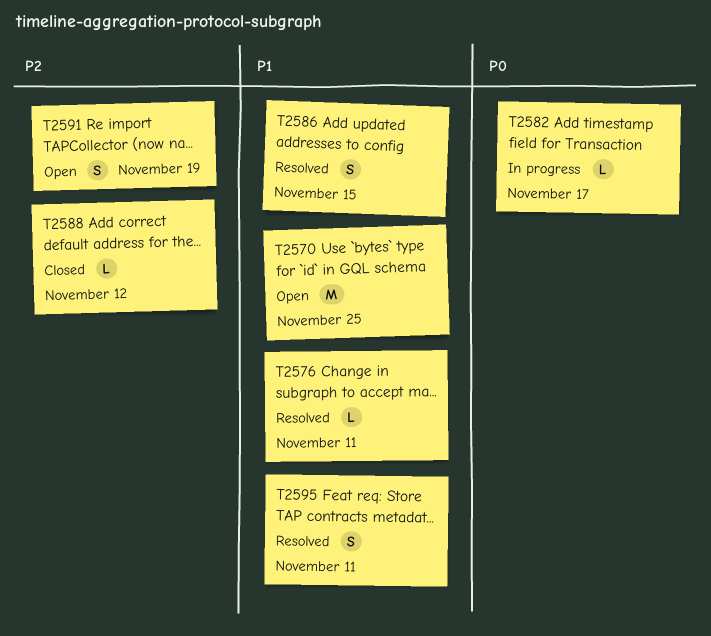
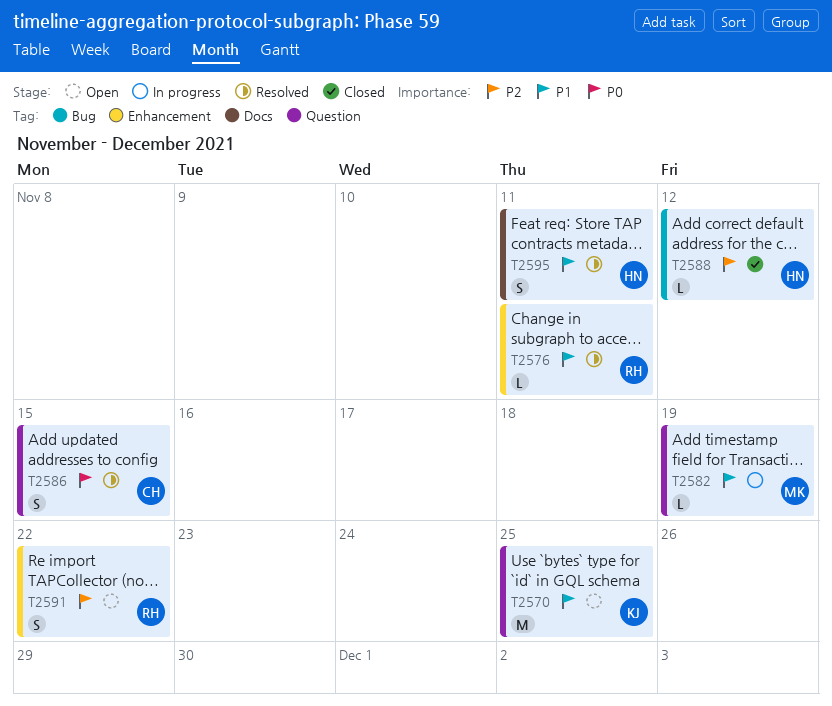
T2582, priority: P0 -> P1
T2582, due: Nov 17 -> Nov 19
T2586, priority: P1 -> P0
T2591, due: Nov 19 -> Nov 22

